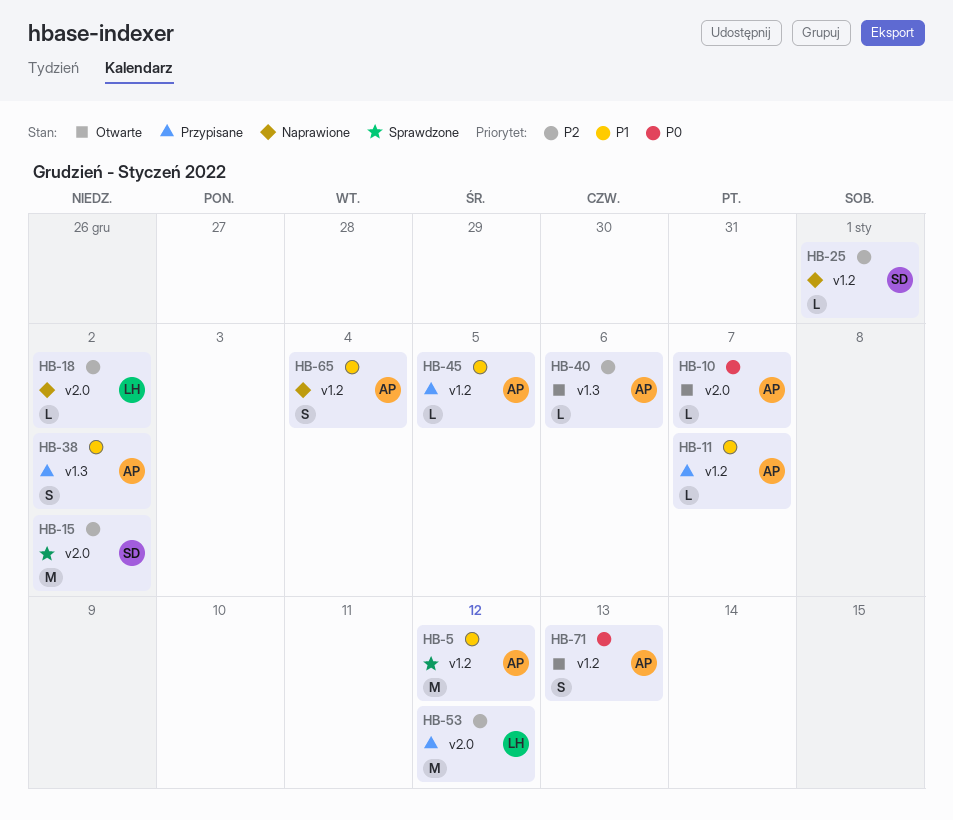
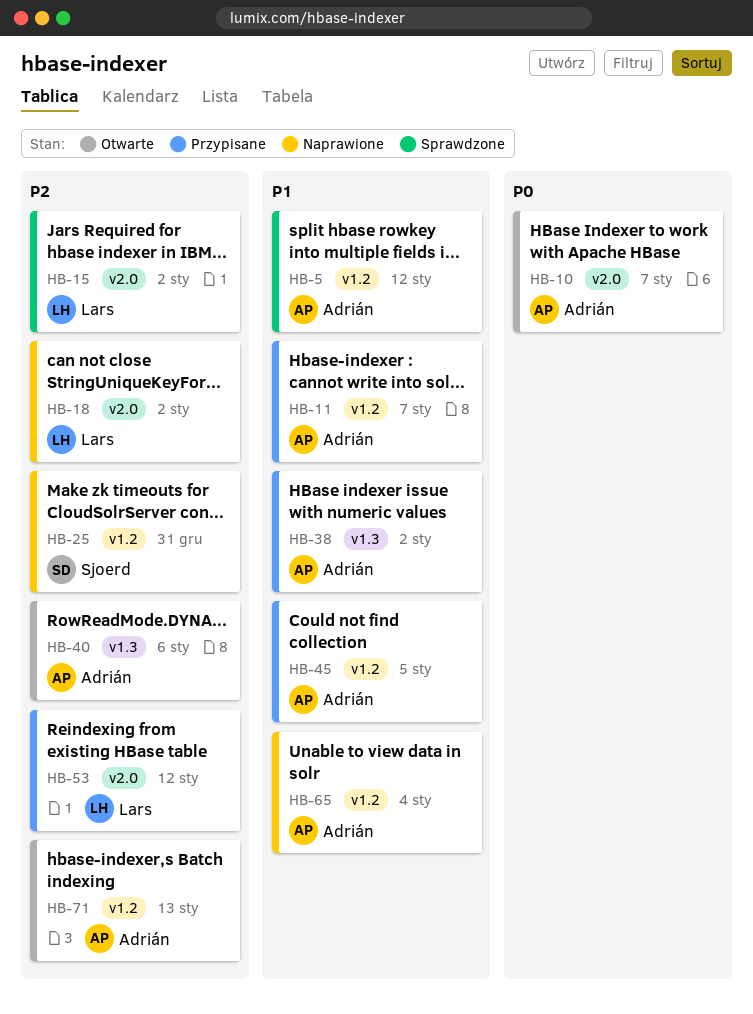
HB-15, owner: Sjoerd -> Lars
HB-25, due: Jan 1 -> Dec 31
HB-71, priority: P0 -> P2

